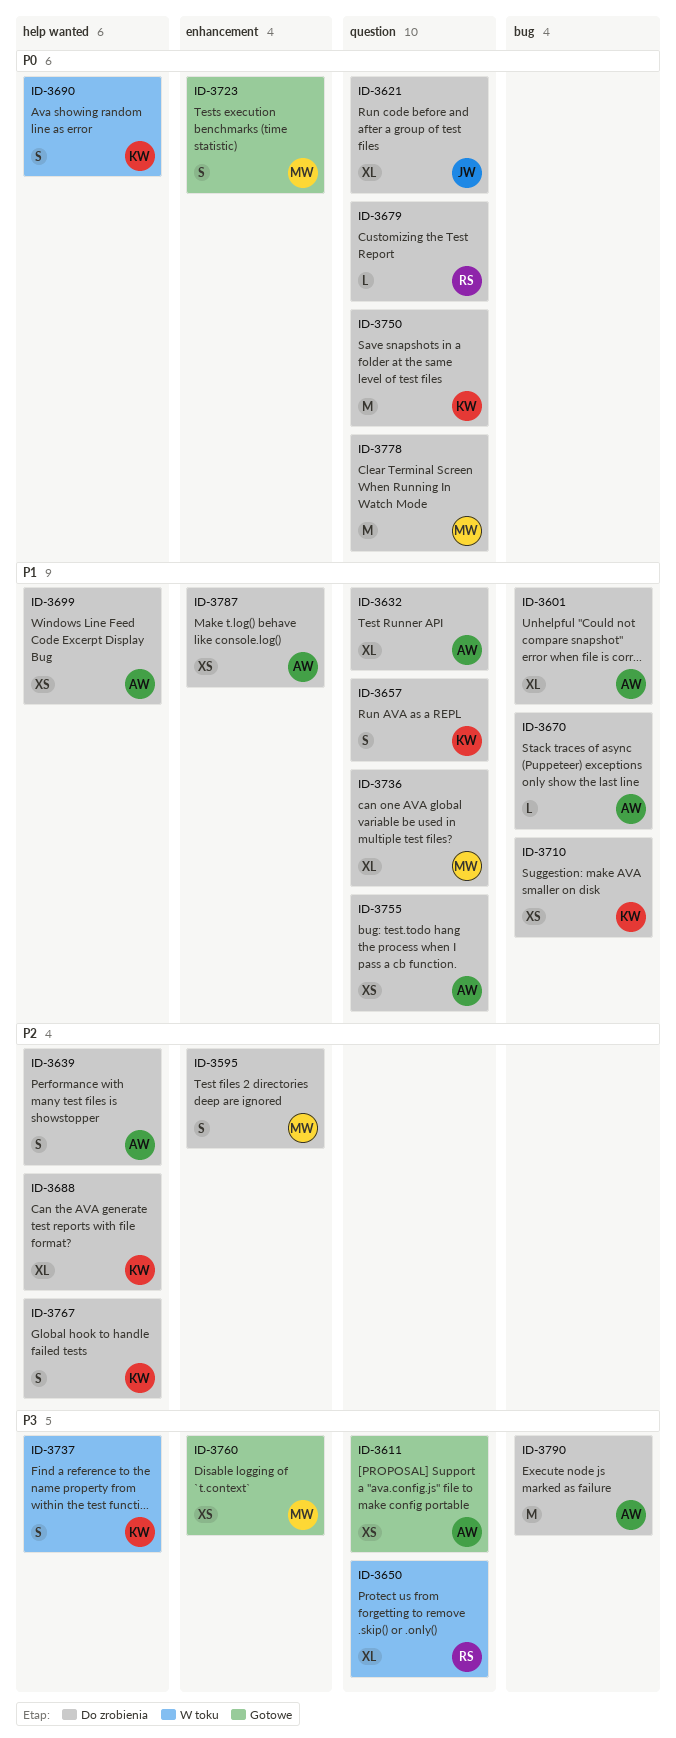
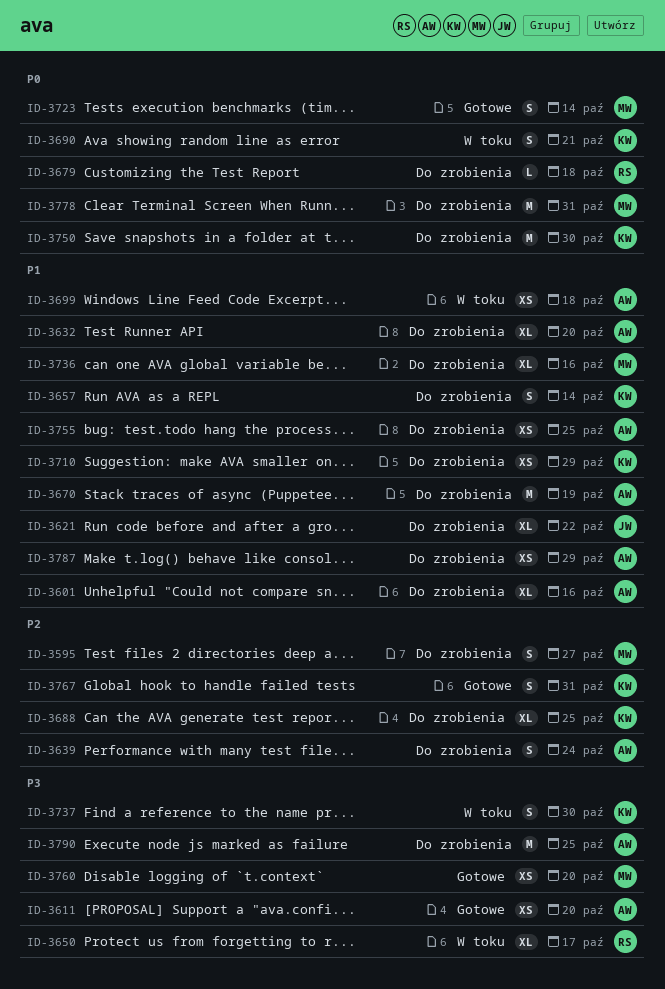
ID-3621, priority: P0 -> P1
ID-3670, estimate: L -> M
ID-3699, status: Do zrobienia -> W toku
ID-3767, status: Do zrobienia -> Gotowe

